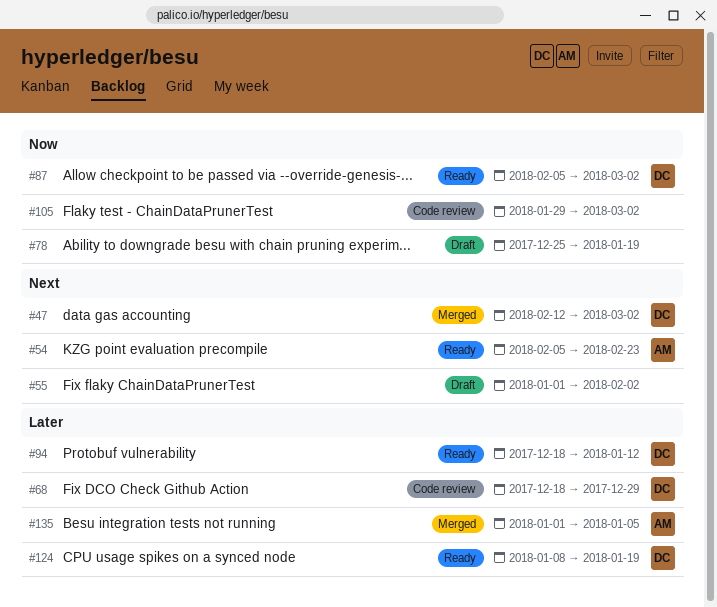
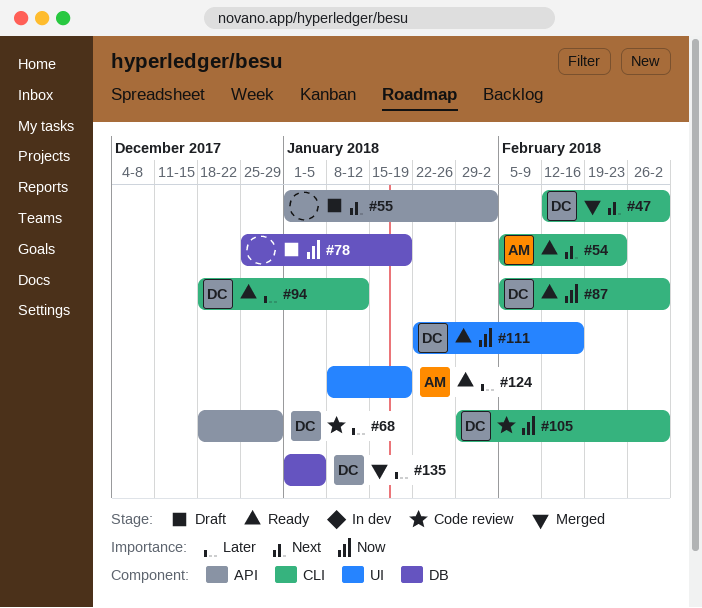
#105, owner: none -> DC
#111: none -> present
#124, owner: DC -> AM
#135, owner: AM -> DC

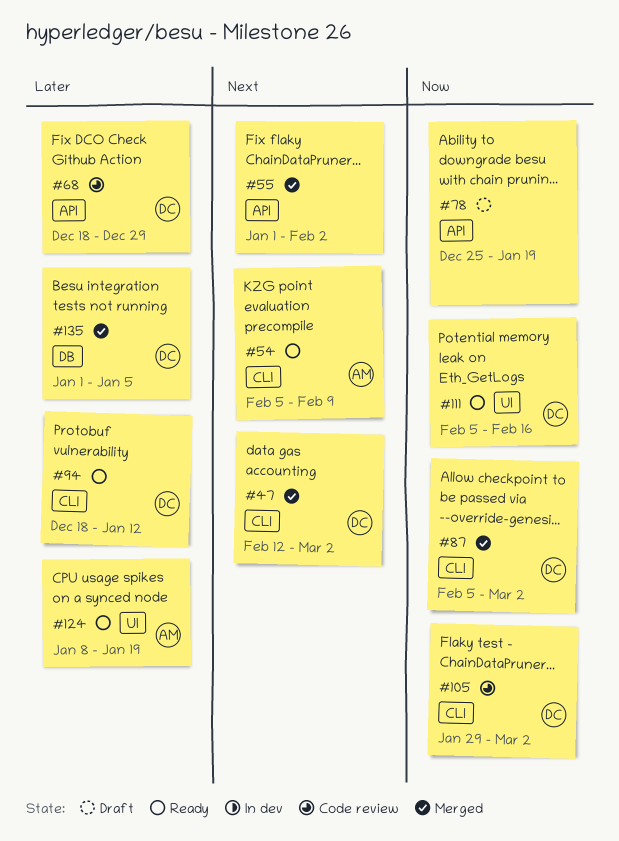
#54, due: Feb 23 -> Feb 9
#55, status: Draft -> Merged
#78, label: DB -> API
#87, status: Ready -> Merged
#111, start: Jan 22 -> Feb 5

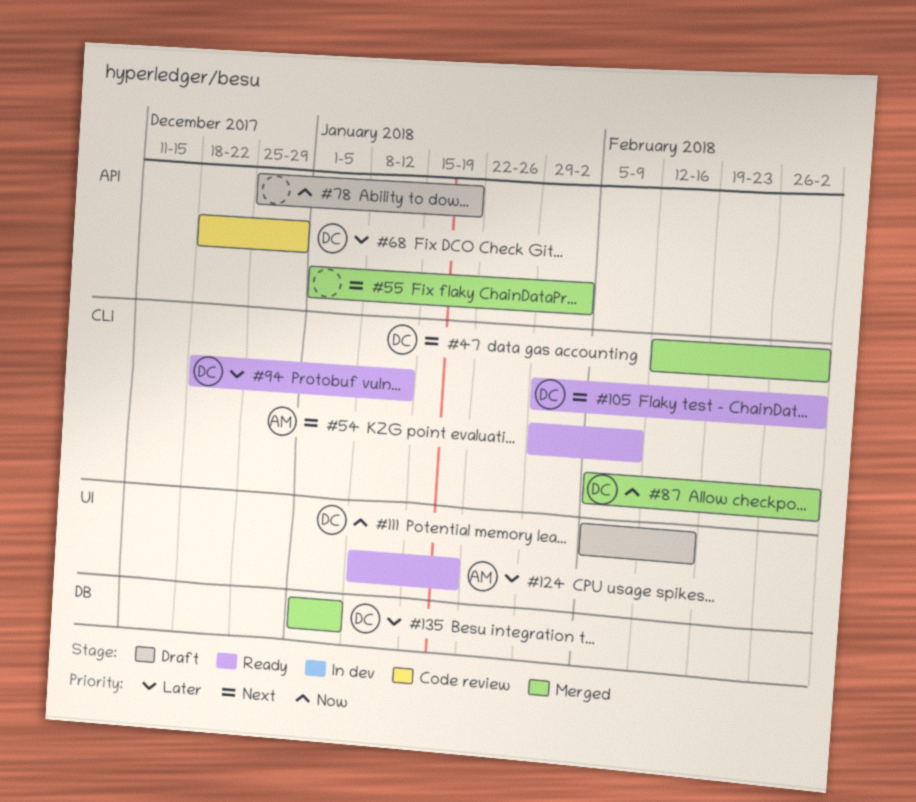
#54, start: Feb 5 -> Jan 29
#105, status: Code review -> Ready
#105, priority: Now -> Next
#111, status: Ready -> Draft

